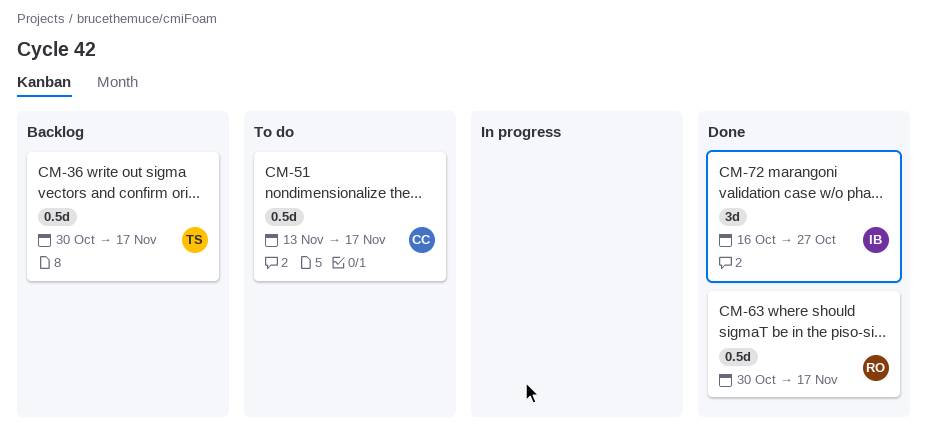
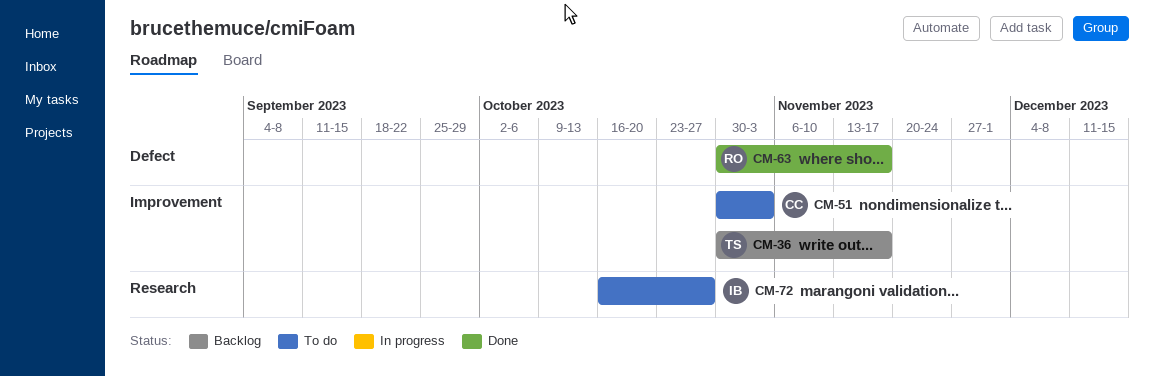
CM-51, start: Nov 13 -> Oct 30
CM-51, due: Nov 17 -> Nov 3
CM-72, status: Done -> To do

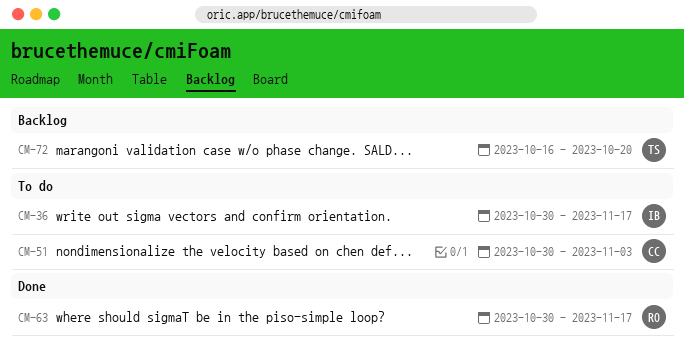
CM-36, status: Backlog -> To do
CM-36, owner: TS -> IB
CM-72, status: To do -> Backlog
CM-72, owner: IB -> TS
CM-72, due: Oct 27 -> Oct 20

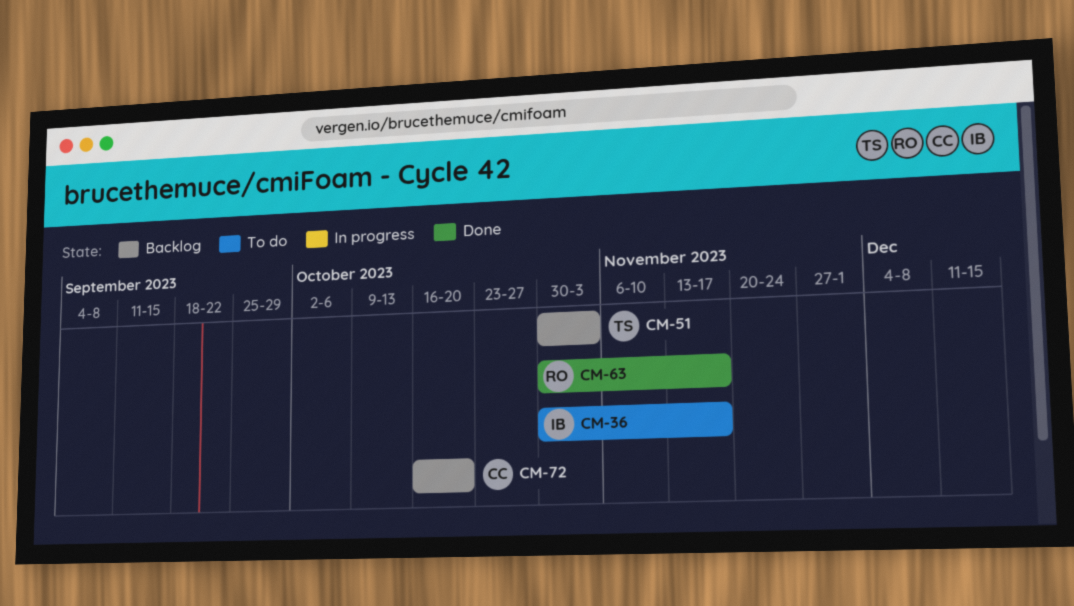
CM-51, status: To do -> Backlog
CM-51, owner: CC -> TS
CM-72, owner: TS -> CC

